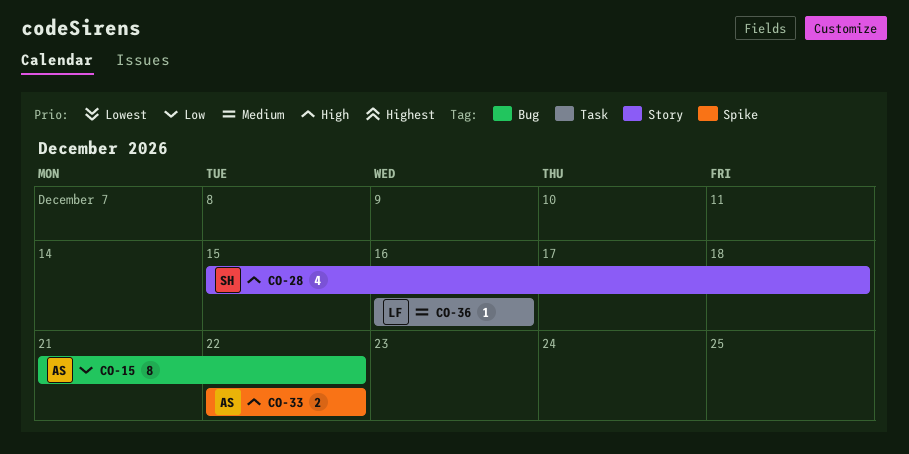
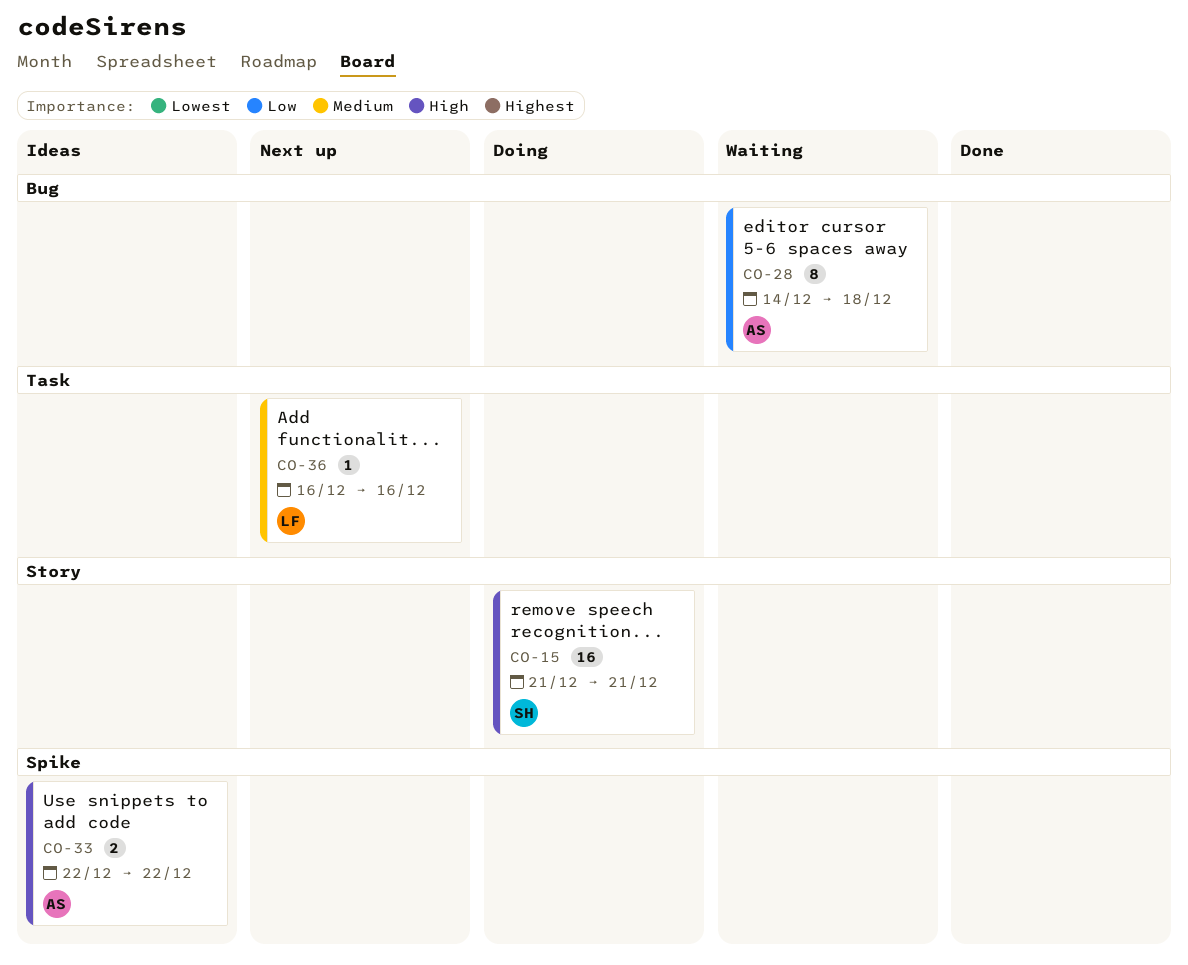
CO-15, owner: AS -> SH
CO-15, priority: Low -> High
CO-15, label: Bug -> Story
CO-15, estimate: 8 -> 16
CO-15, due: Dec 22 -> Dec 21
CO-28, owner: SH -> AS
CO-28, priority: High -> Low
CO-28, label: Story -> Bug
CO-28, estimate: 4 -> 8
CO-28, start: Dec 15 -> Dec 14

